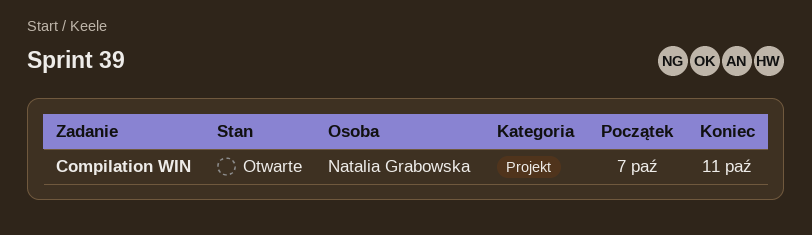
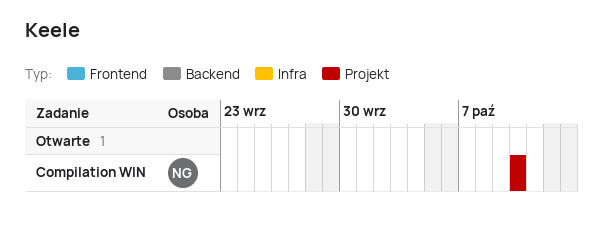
Compilation WIN, start: Oct 7 -> Oct 10
Compilation WIN, due: Oct 11 -> Oct 10

